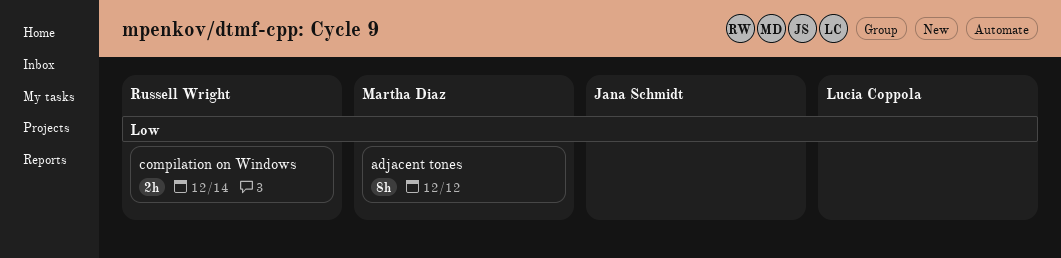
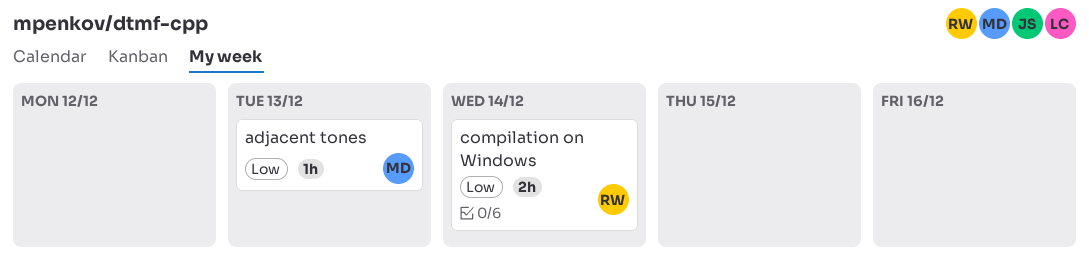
adjacent tones, estimate: 8h -> 1h
adjacent tones, due: Dec 12 -> Dec 13

